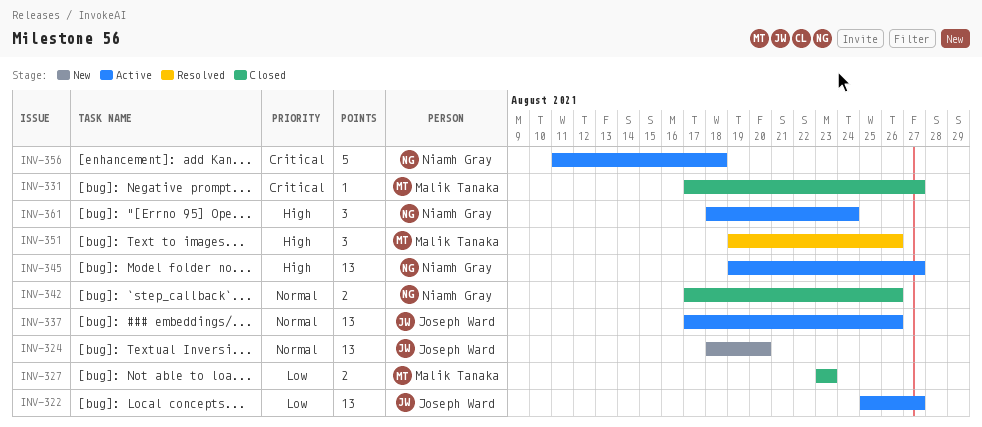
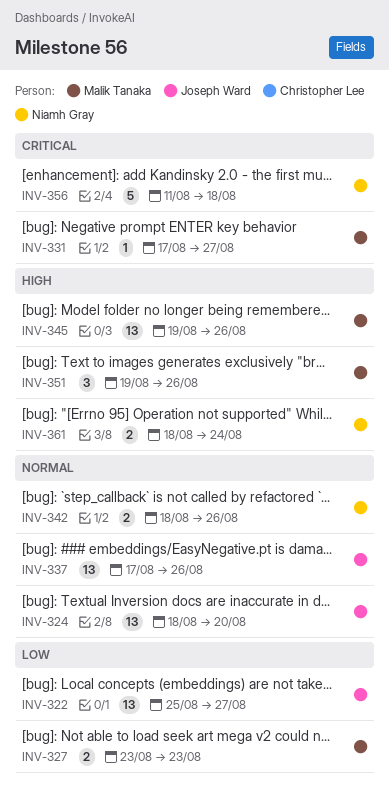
INV-342, start: Aug 17 -> Aug 18
INV-345, owner: Niamh Gray -> Malik Tanaka
INV-345, due: Aug 27 -> Aug 26
INV-361, estimate: 3 -> 2

